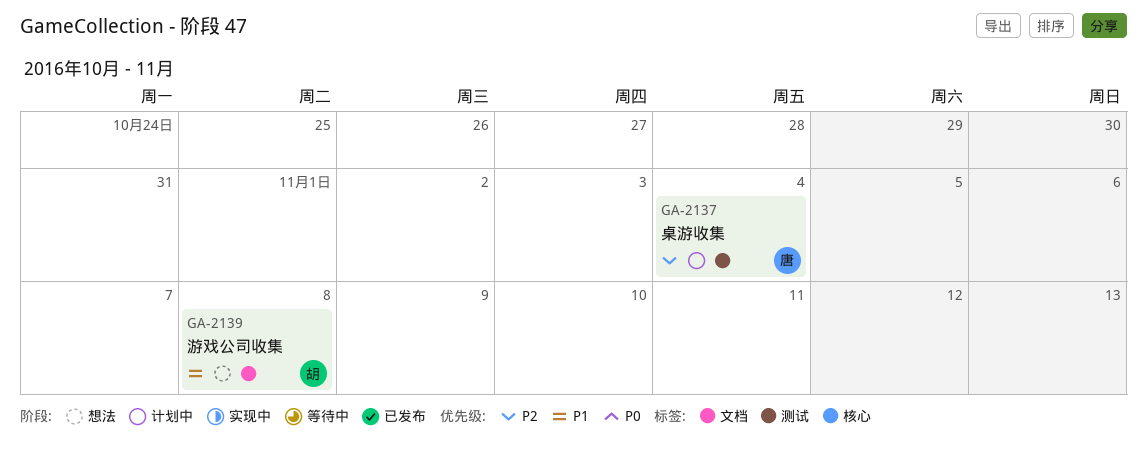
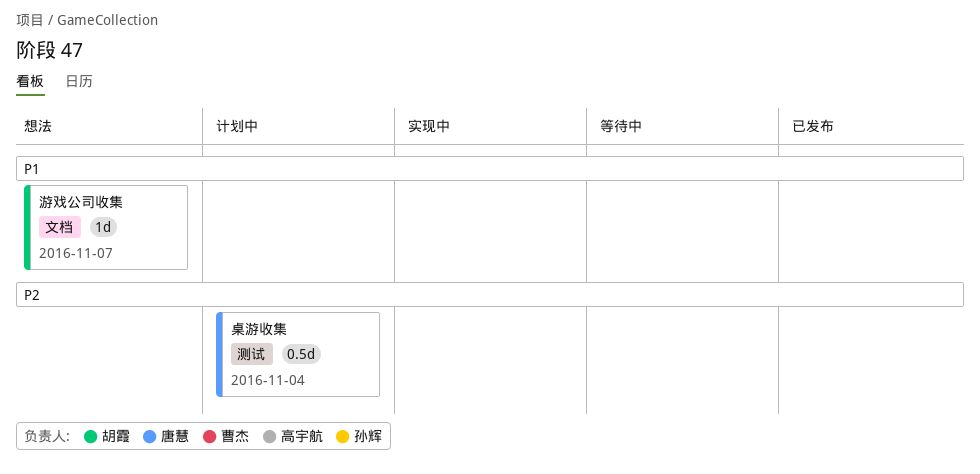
游戏公司收集, due: Nov 8 -> Nov 7

